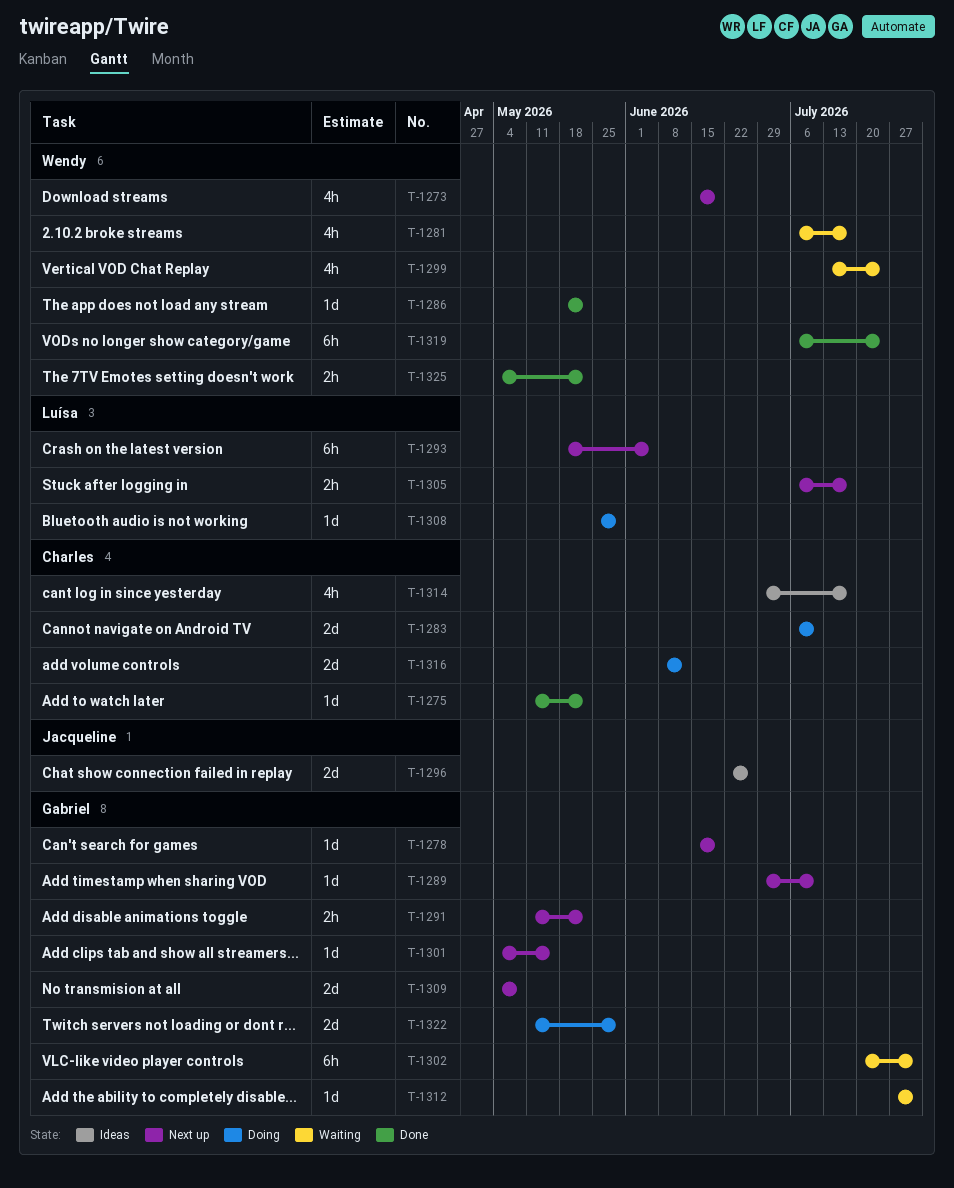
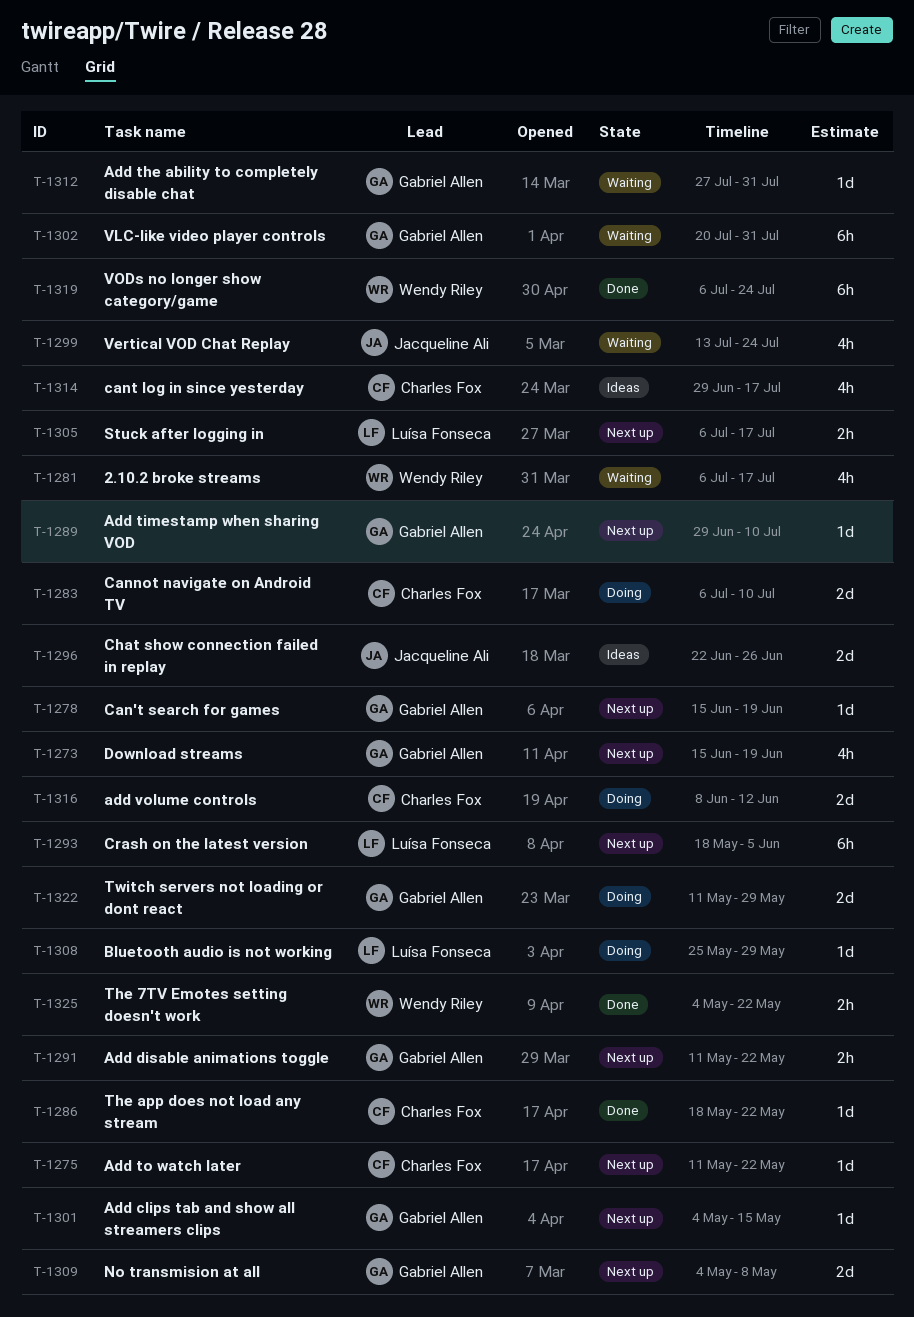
T-1273, owner: Wendy Riley -> Gabriel Allen
T-1275, status: Done -> Next up
T-1286, owner: Wendy Riley -> Charles Fox
T-1299, owner: Wendy Riley -> Jacqueline Ali

